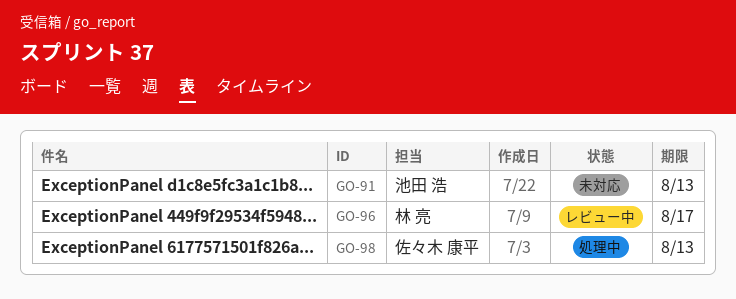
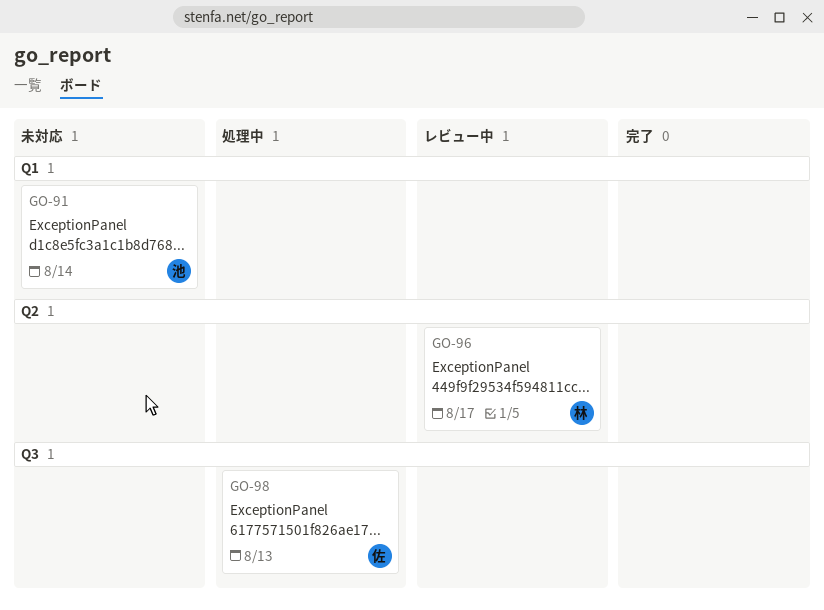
GO-91, due: Aug 13 -> Aug 14

